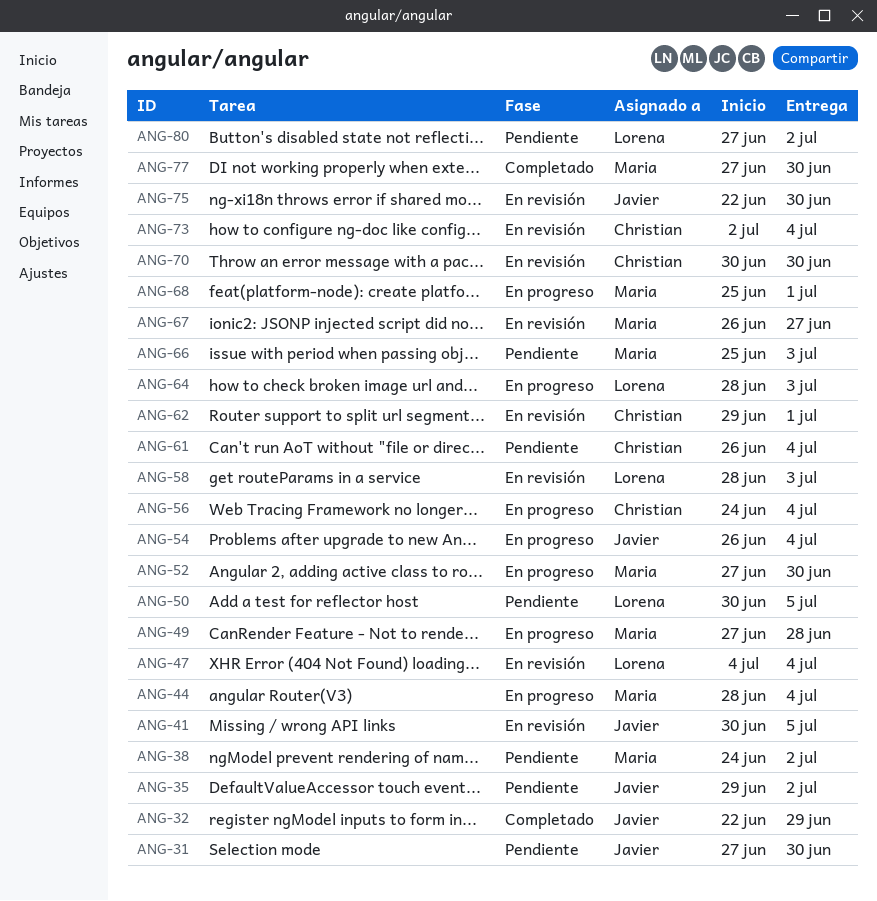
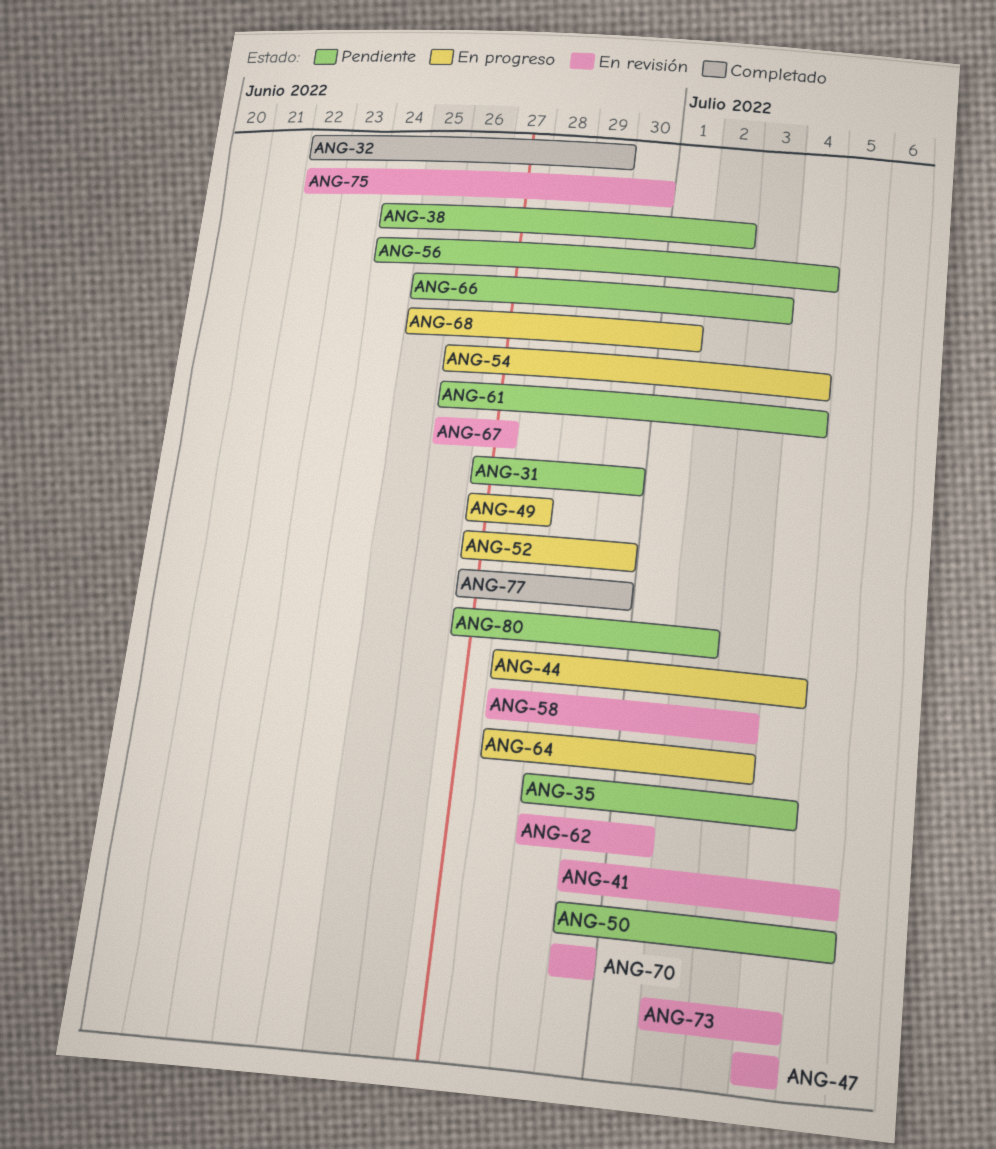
ANG-35, due: Jul 2 -> Jul 4
ANG-56, status: En progreso -> Pendiente

